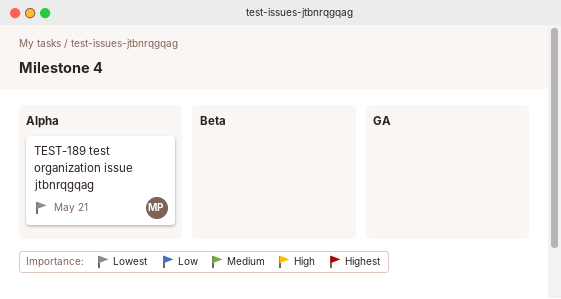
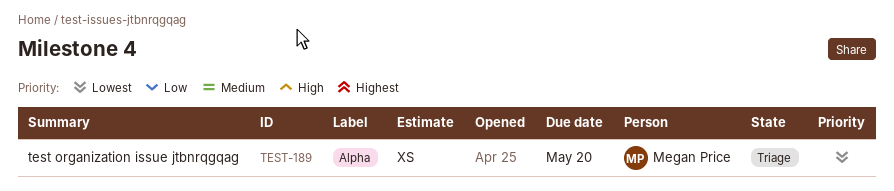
TEST-189, due: May 21 -> May 20

